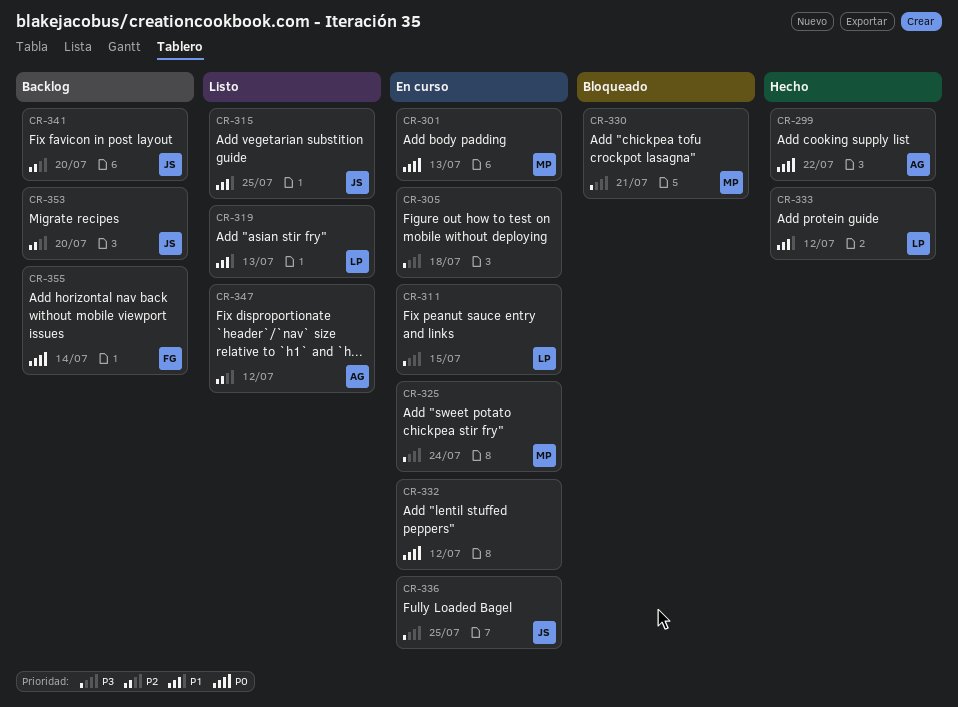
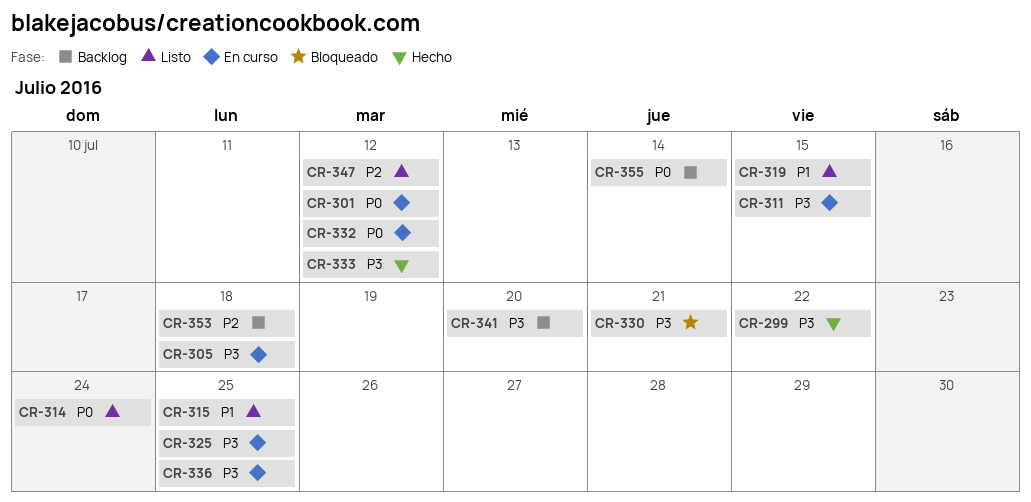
CR-299, priority: P0 -> P3
CR-301, due: Jul 13 -> Jul 12
CR-314: none -> present
CR-319, due: Jul 13 -> Jul 15
CR-325, due: Jul 24 -> Jul 25
CR-333, priority: P1 -> P3
CR-341, priority: P2 -> P3
CR-353, due: Jul 20 -> Jul 18

